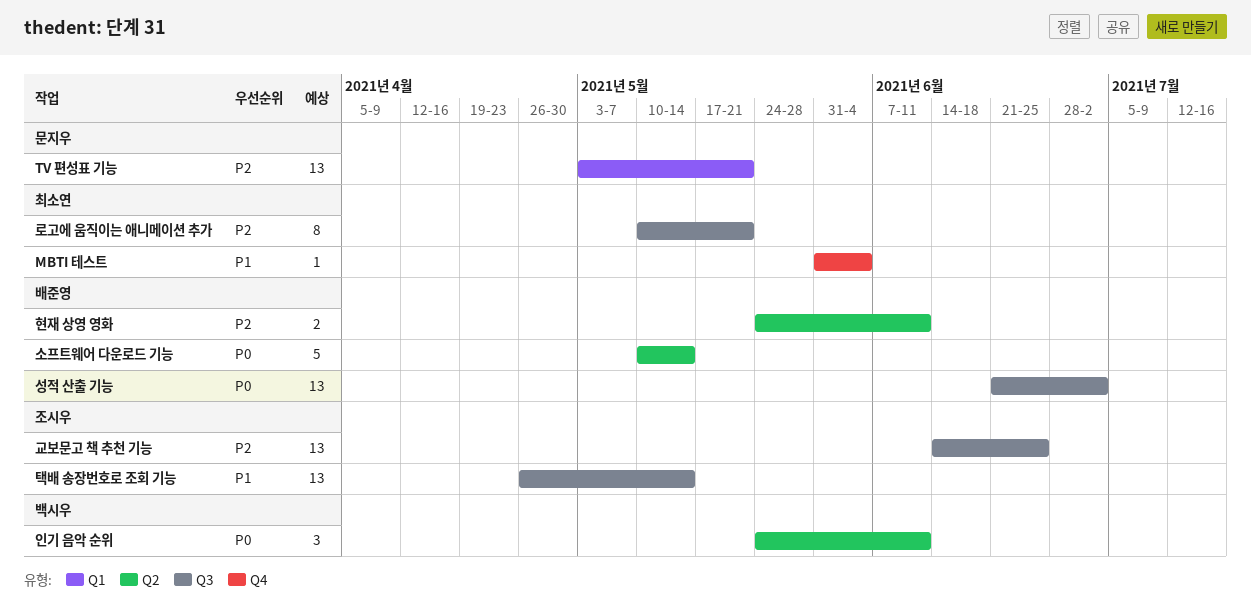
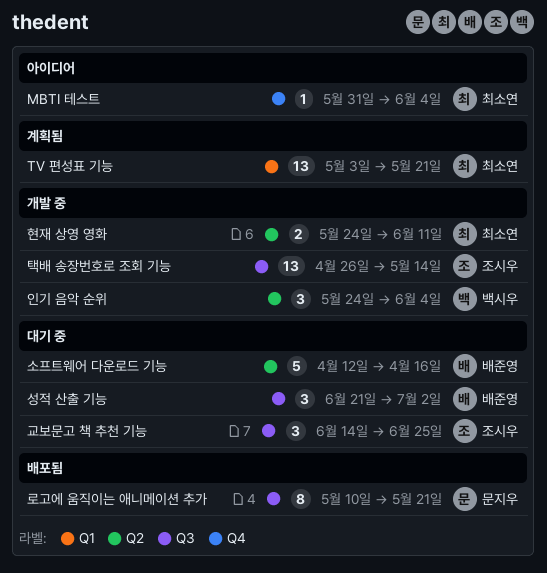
TV 편성표 기능, owner: 문지우 -> 최소연
교보문고 책 추천 기능, estimate: 13 -> 3
로고에 움직이는 애니메이션 추가, owner: 최소연 -> 문지우
성적 산출 기능, estimate: 13 -> 3
소프트웨어 다운로드 기능, start: May 10 -> Apr 12
소프트웨어 다운로드 기능, due: May 14 -> Apr 16
인기 음악 순위, due: Jun 11 -> Jun 4
현재 상영 영화, owner: 배준영 -> 최소연

